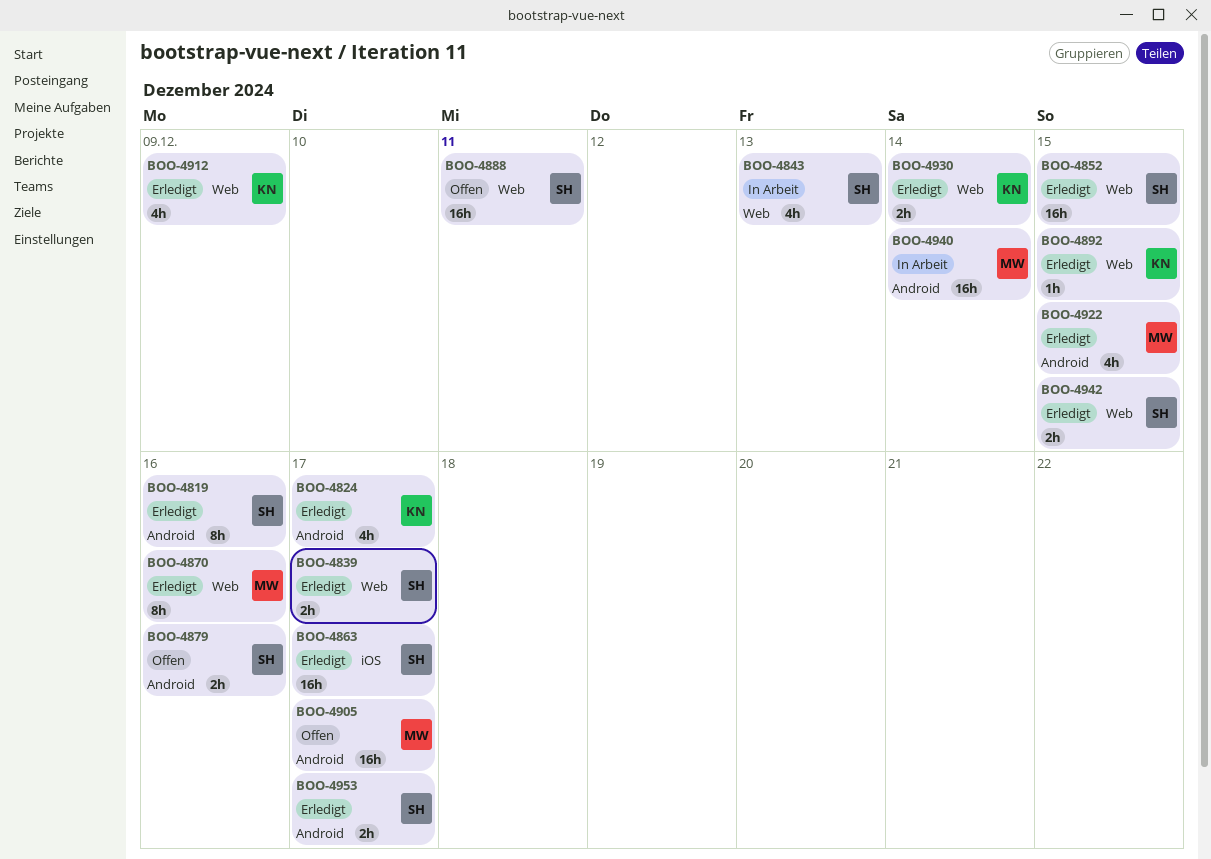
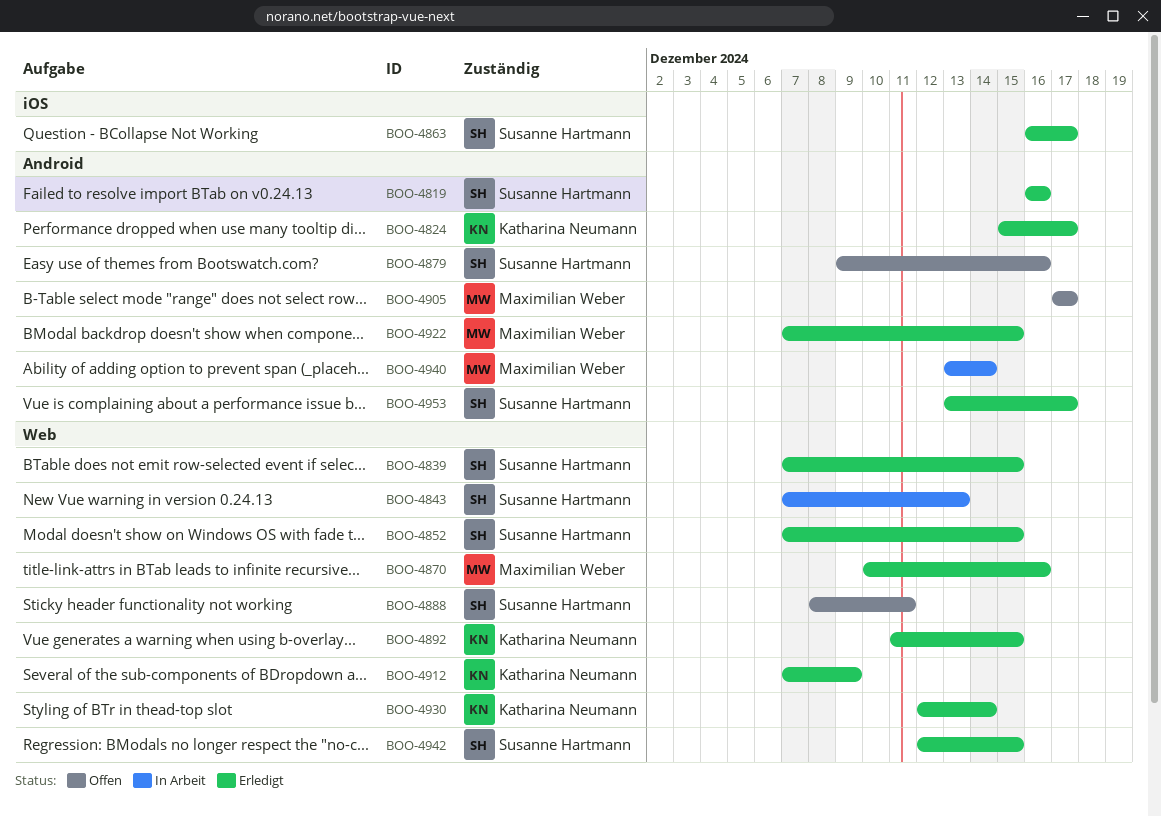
BOO-4839, due: Dec 17 -> Dec 15

